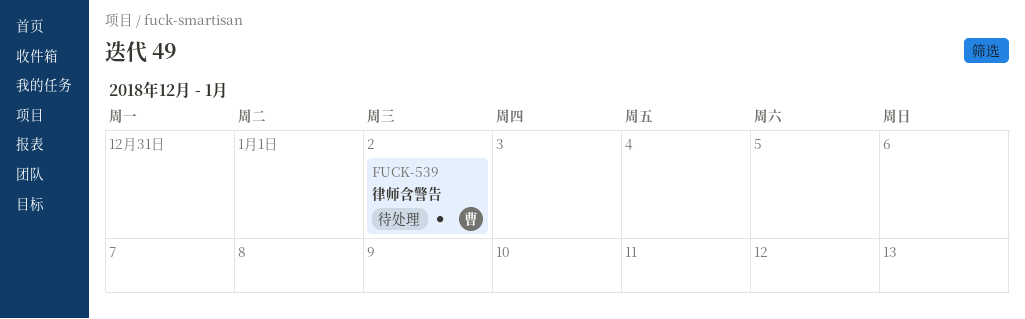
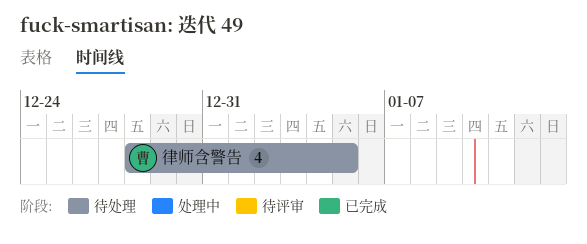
律师含警告, estimate: 1 -> 4
律师含警告, due: Jan 2 -> Jan 5

